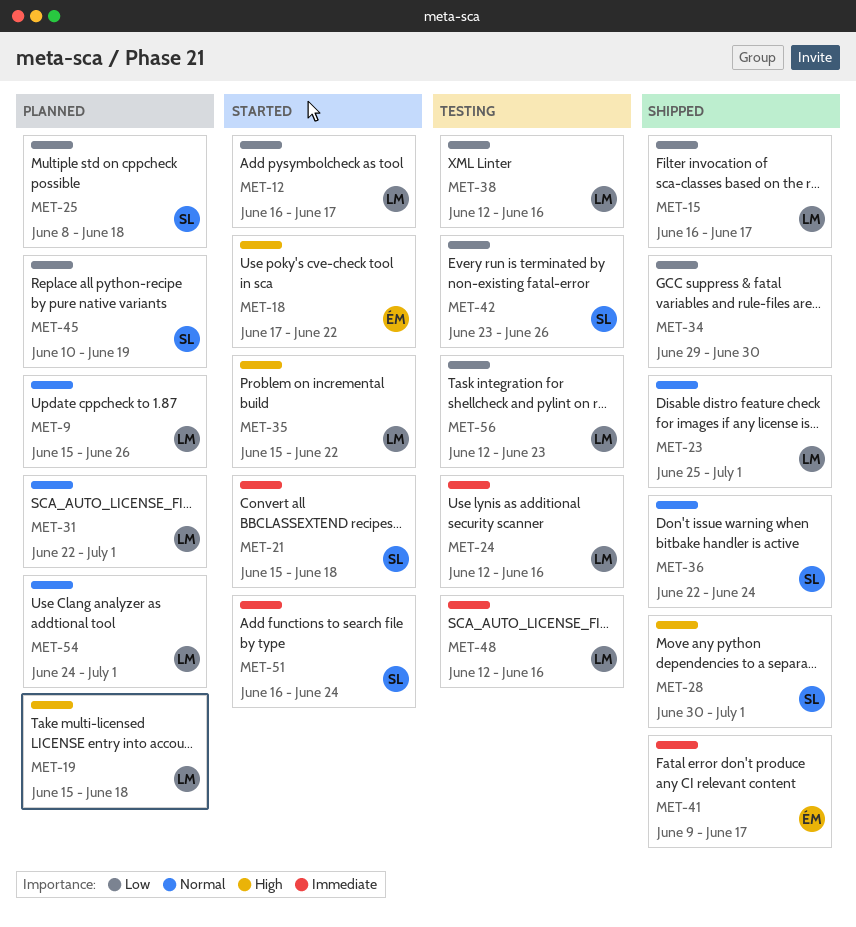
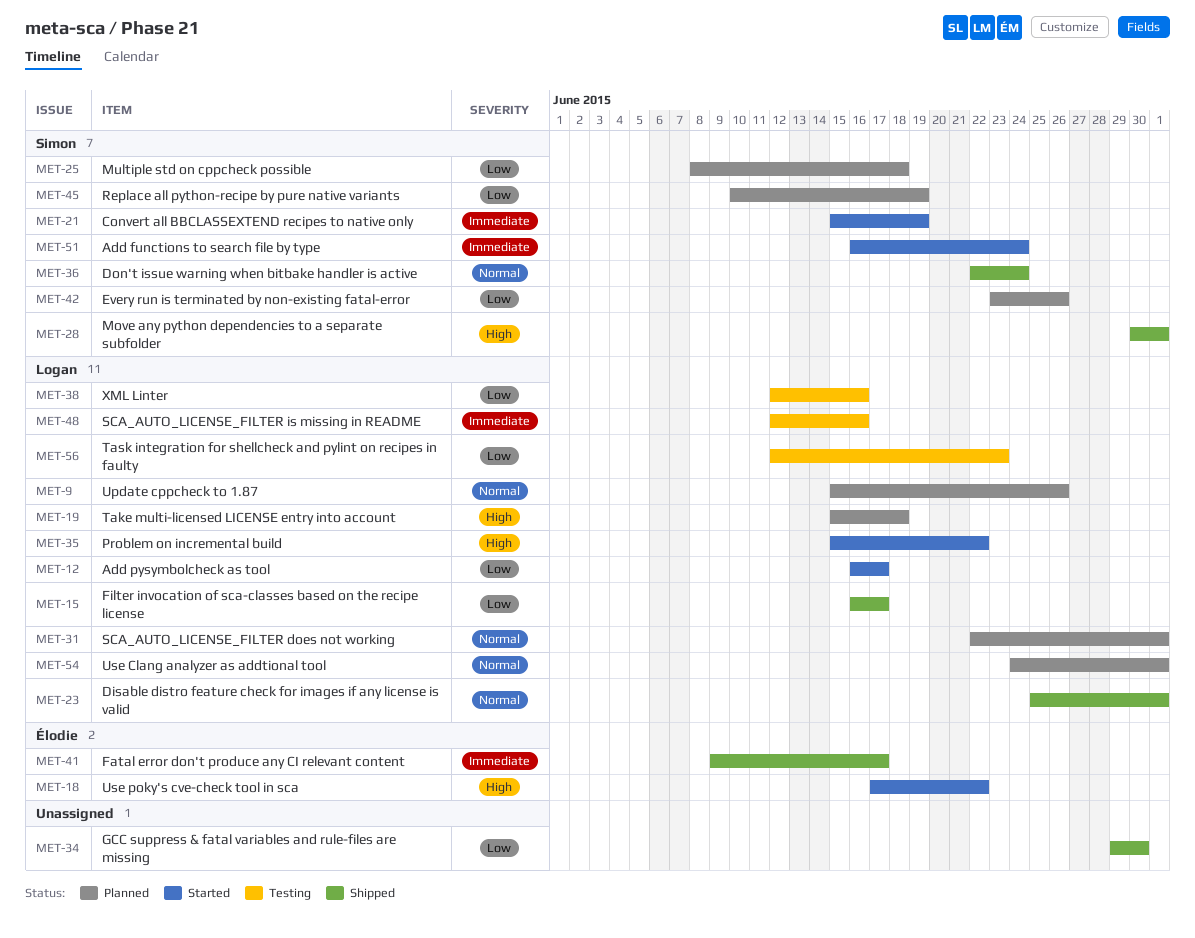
MET-21, due: Jun 18 -> Jun 19
MET-24: present -> none
MET-42, status: Testing -> Planned

